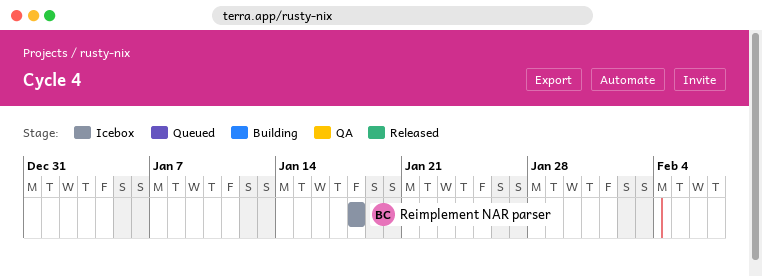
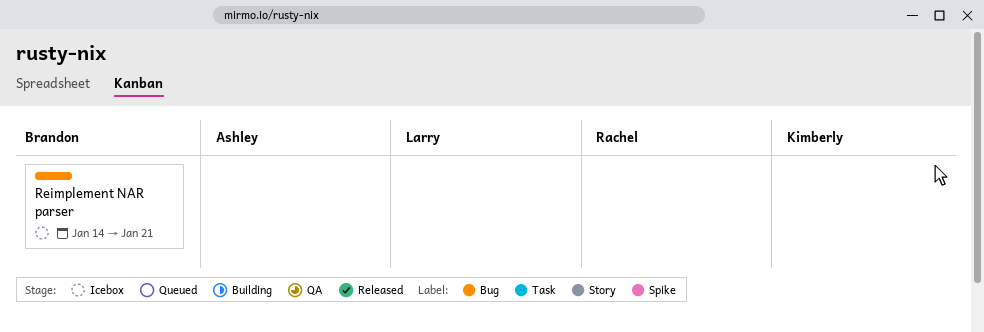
Reimplement NAR parser, start: Jan 18 -> Jan 14
Reimplement NAR parser, due: Jan 18 -> Jan 21

